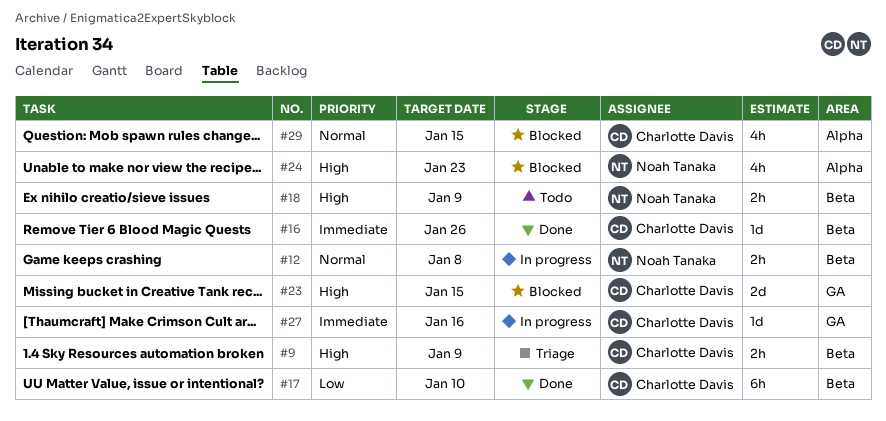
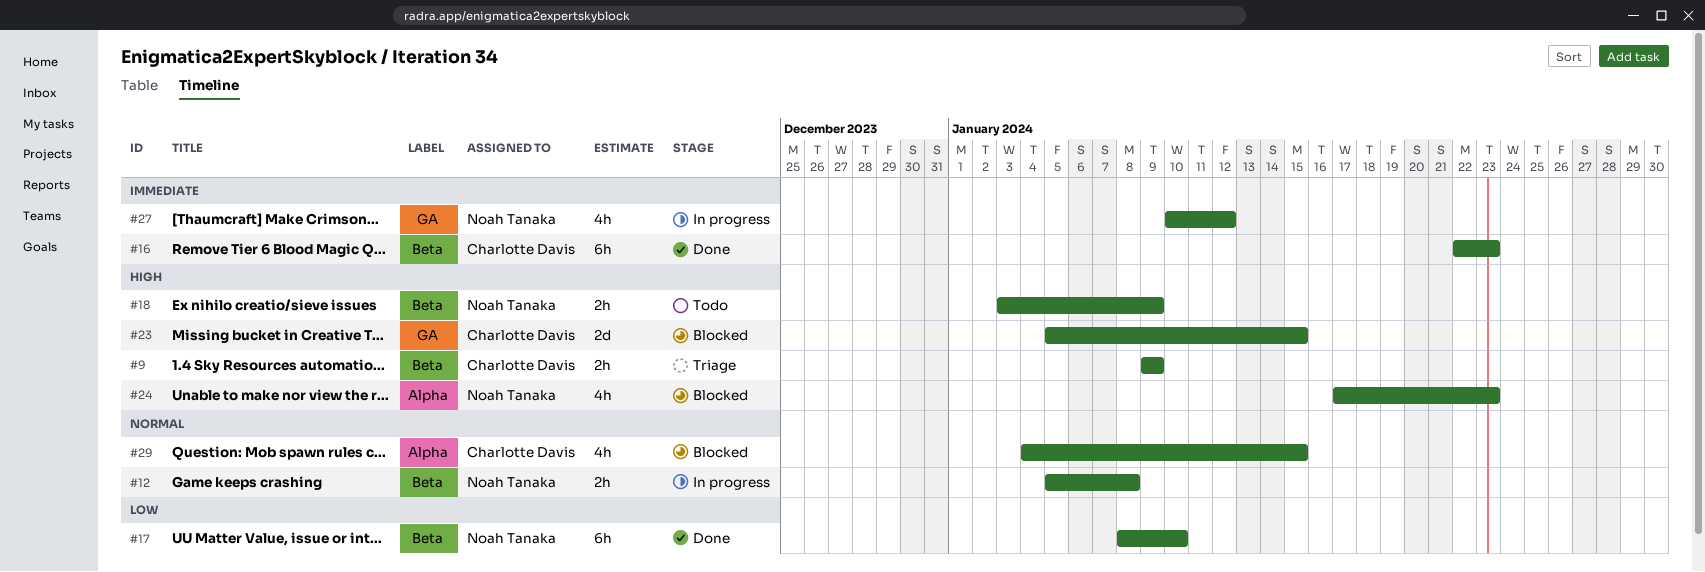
#16, estimate: 1d -> 6h
#16, due: Jan 26 -> Jan 23
#17, owner: Charlotte Davis -> Noah Tanaka
#27, owner: Charlotte Davis -> Noah Tanaka
#27, estimate: 1d -> 4h
#27, due: Jan 16 -> Jan 12

